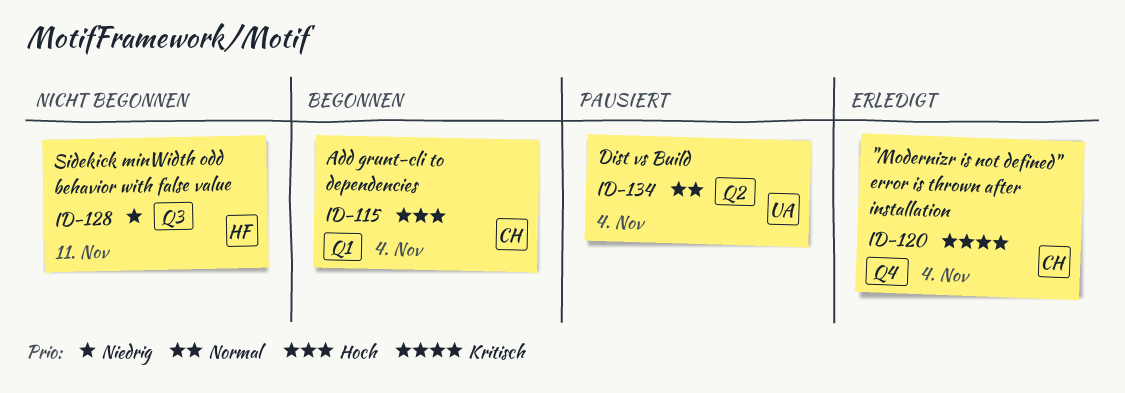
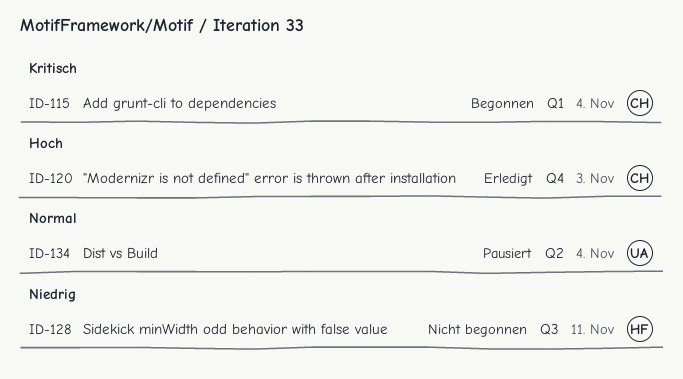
ID-115, priority: Hoch -> Kritisch
ID-120, priority: Kritisch -> Hoch
ID-120, due: Nov 4 -> Nov 3

